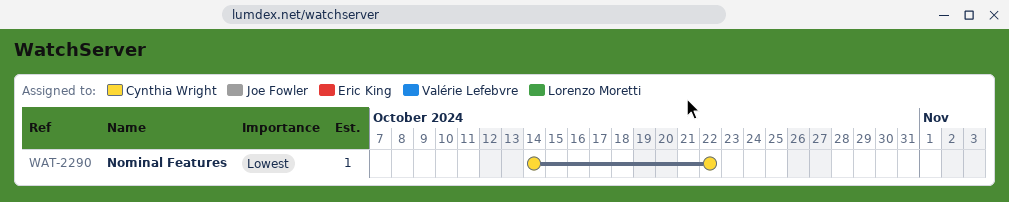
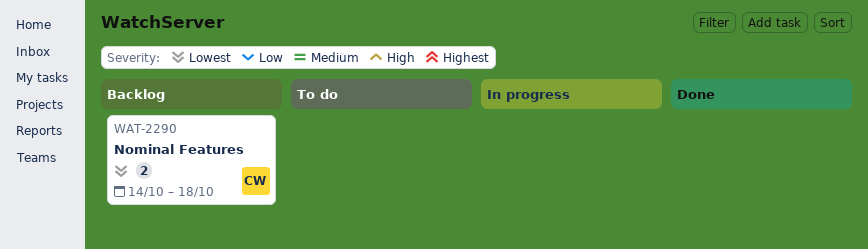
WAT-2290, estimate: 1 -> 2
WAT-2290, due: Oct 22 -> Oct 18

